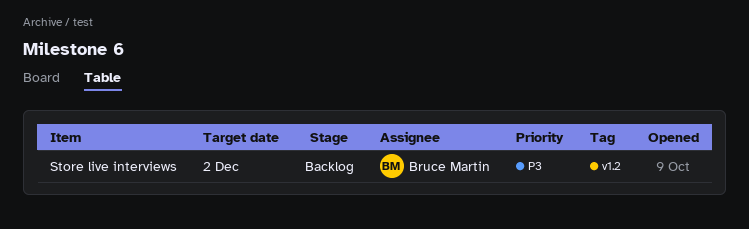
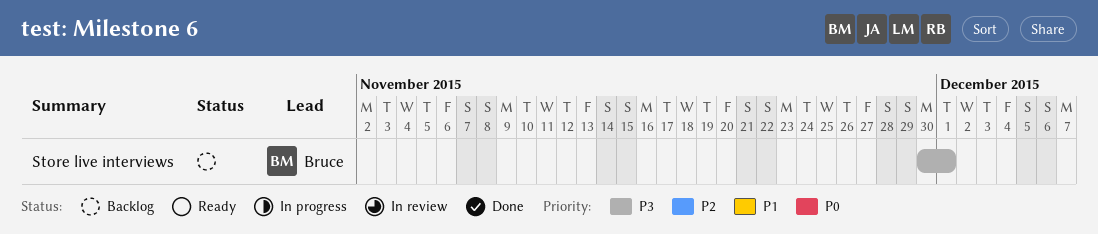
Store live interviews, due: Dec 2 -> Dec 1

